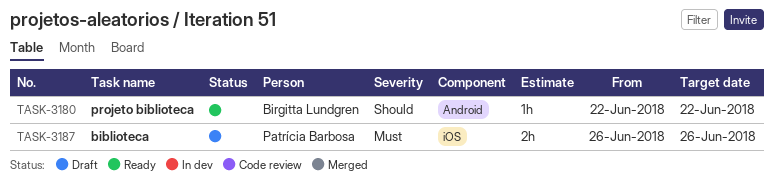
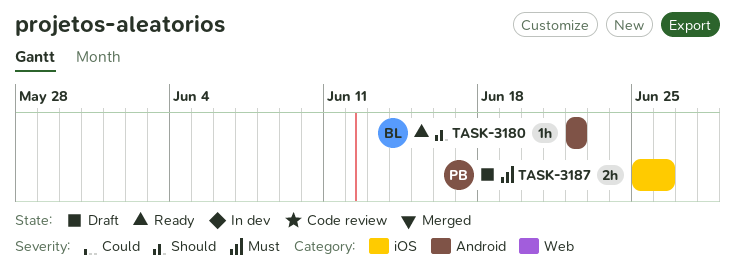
TASK-3187, start: Jun 26 -> Jun 25

